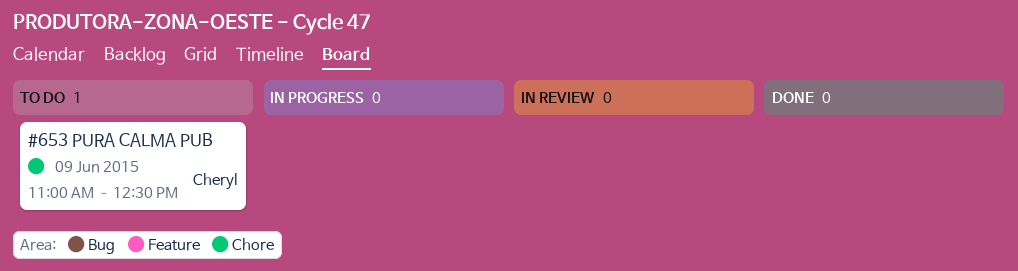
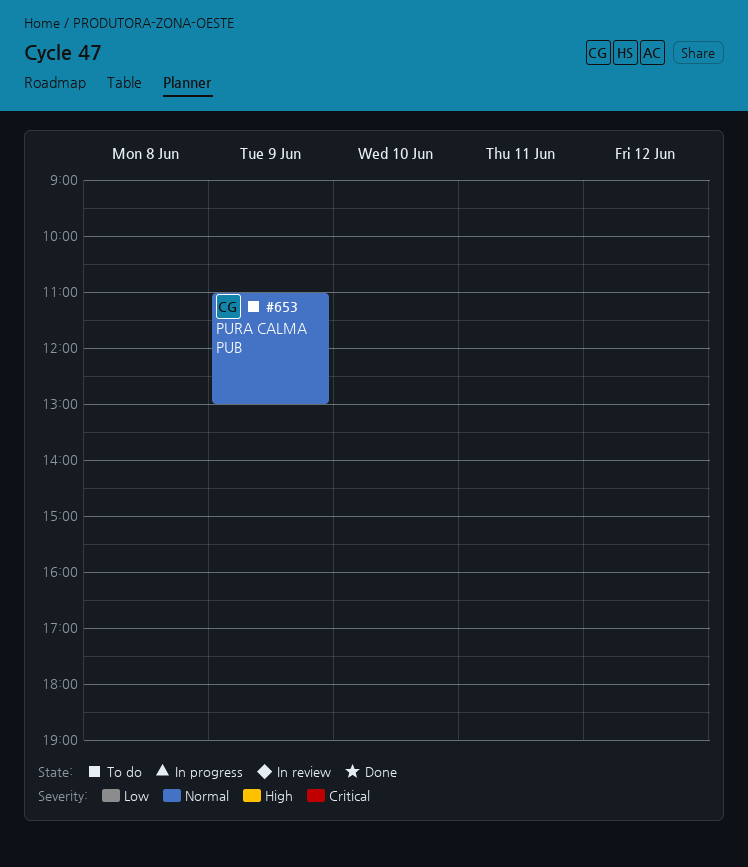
#653, ends: 12:30 -> 13:00

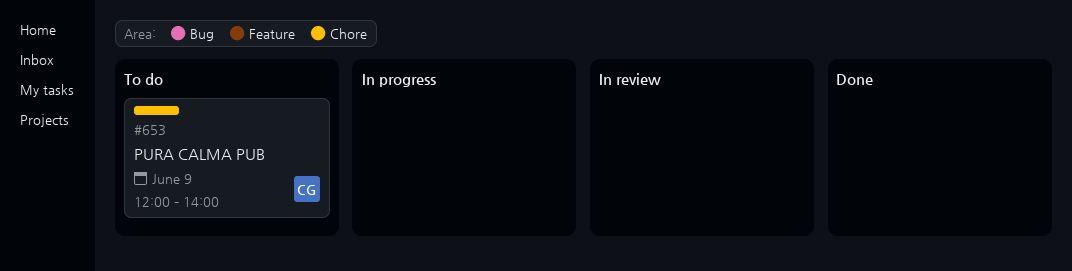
#653, begins: 11:00 -> 12:00
#653, ends: 13:00 -> 14:00

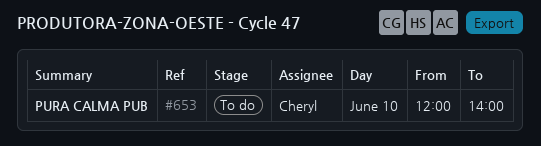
#653, day: Jun 9 -> Jun 10

